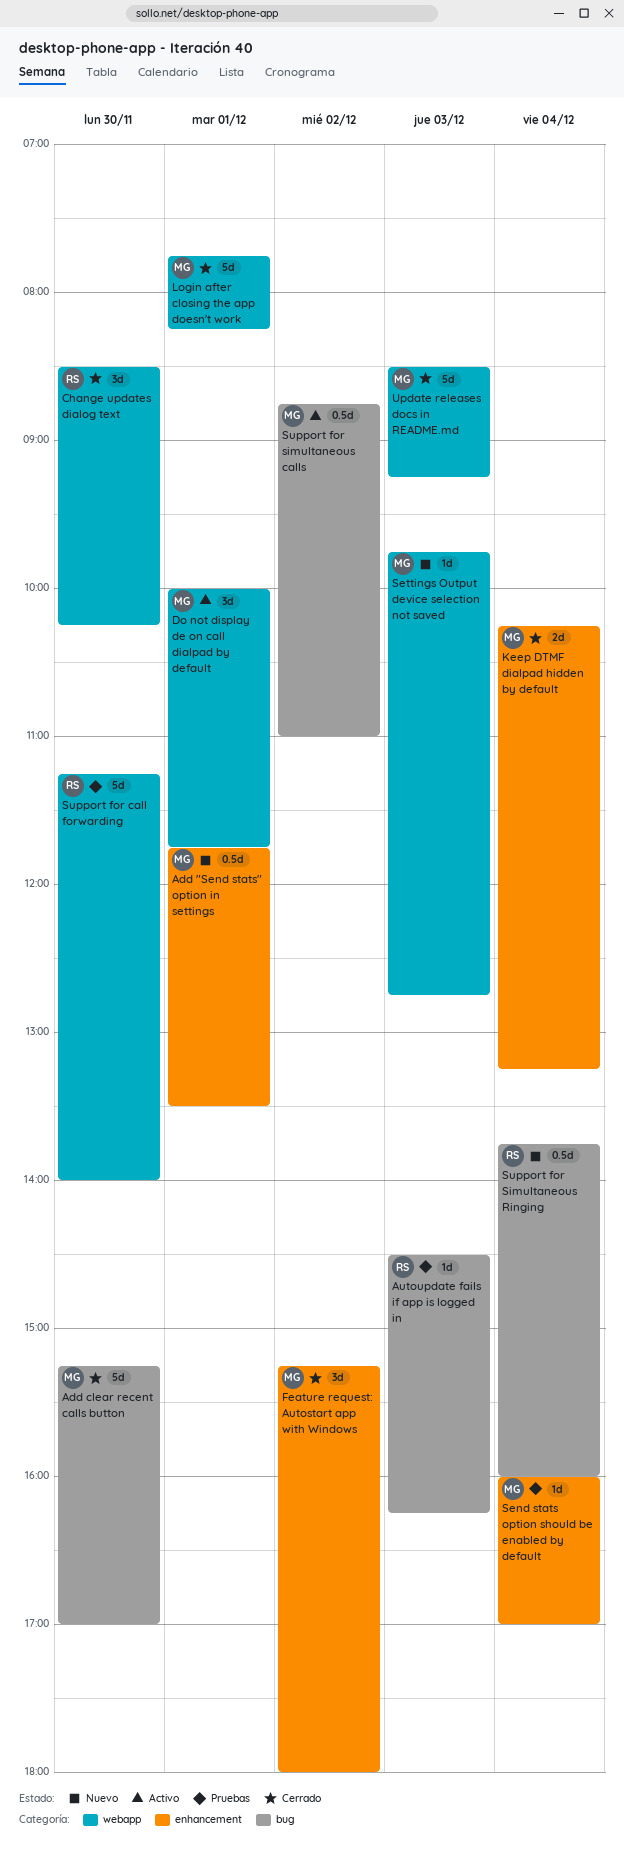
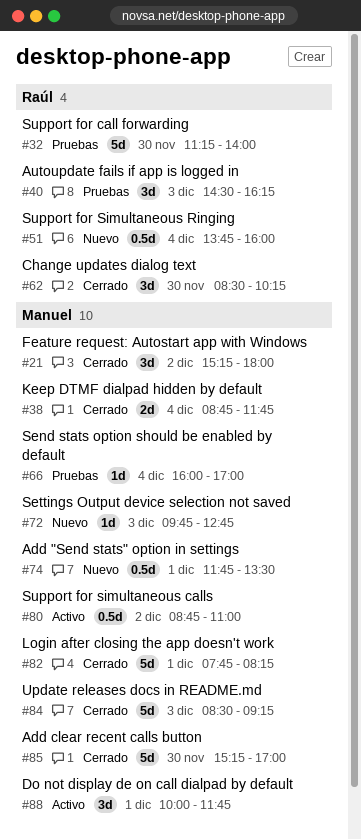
Autoupdate fails if app is logged in, estimate: 1d -> 3d
Keep DTMF dialpad hidden by default, begins: 10:15 -> 08:45
Keep DTMF dialpad hidden by default, ends: 13:15 -> 11:45

